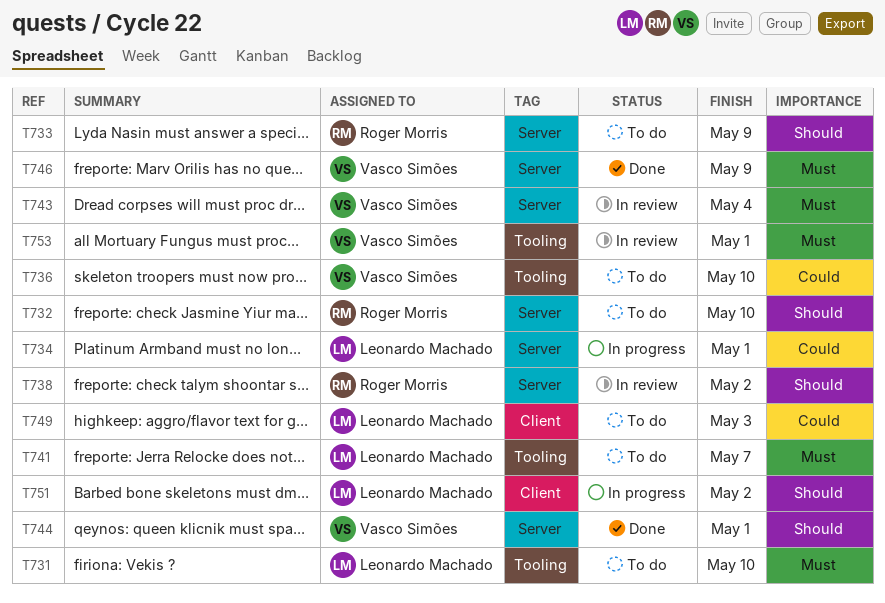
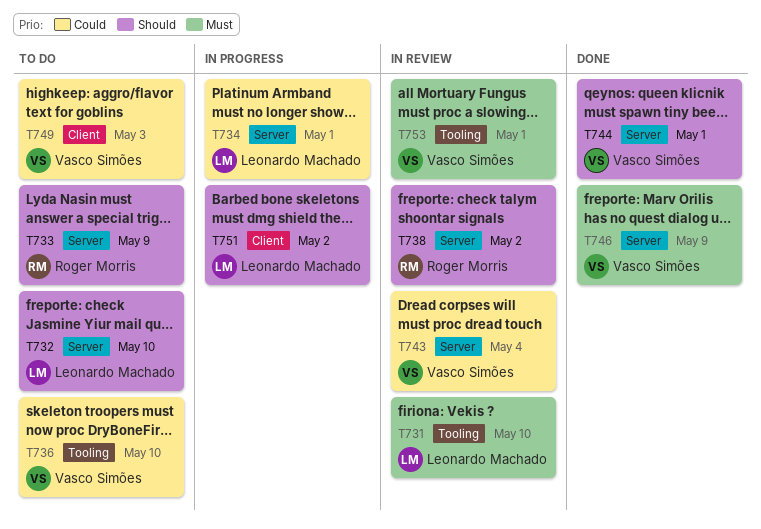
T731, status: To do -> In review
T732, owner: Roger Morris -> Leonardo Machado
T741: present -> none
T743, priority: Must -> Could
T749, owner: Leonardo Machado -> Vasco Simões

